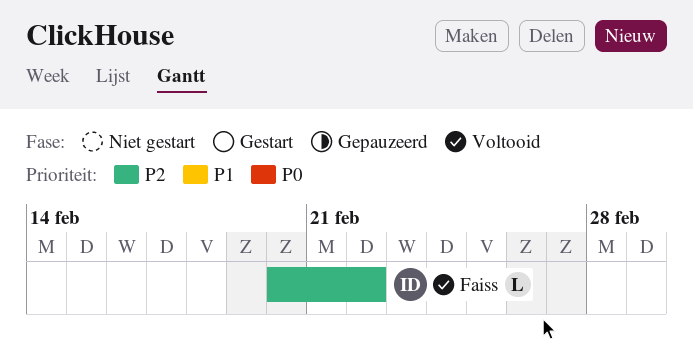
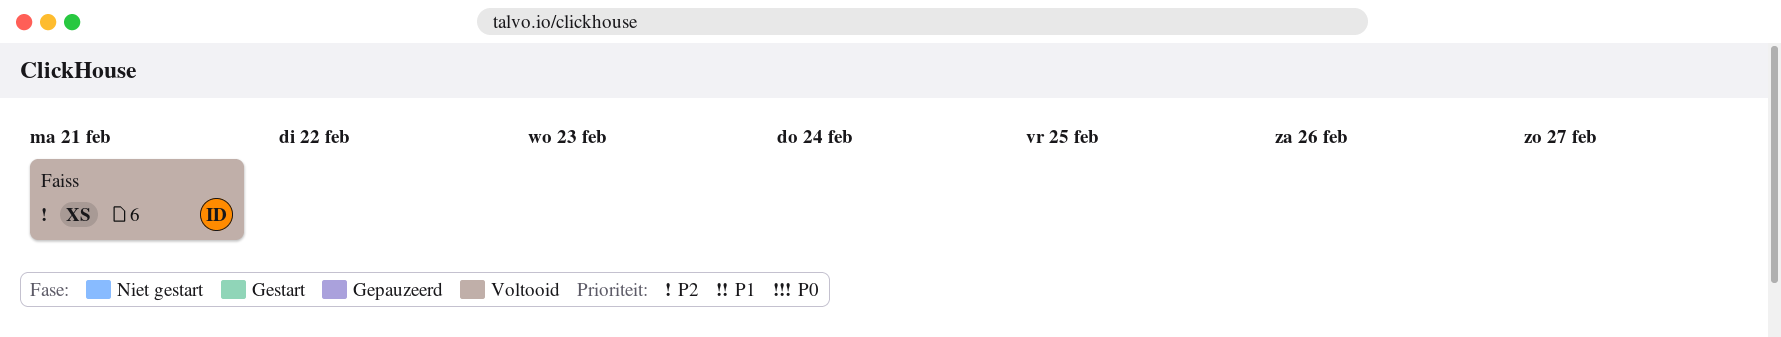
Faiss, estimate: L -> XS
Faiss, due: Feb 22 -> Feb 21

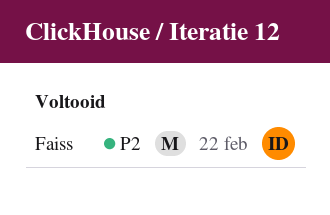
Faiss, estimate: XS -> M
Faiss, due: Feb 21 -> Feb 22

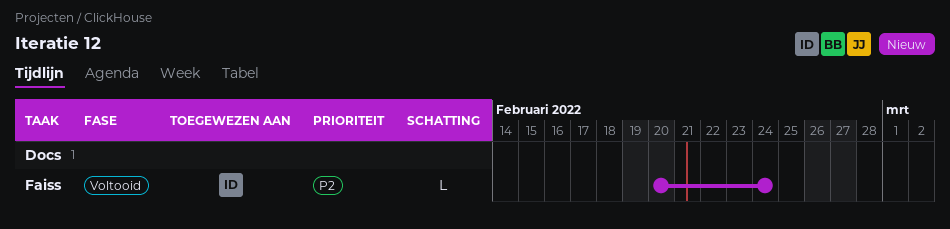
Faiss, estimate: M -> L
Faiss, due: Feb 22 -> Feb 24

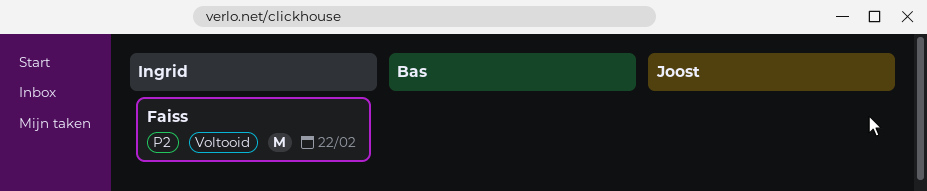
Faiss, estimate: L -> M
Faiss, due: Feb 24 -> Feb 22

